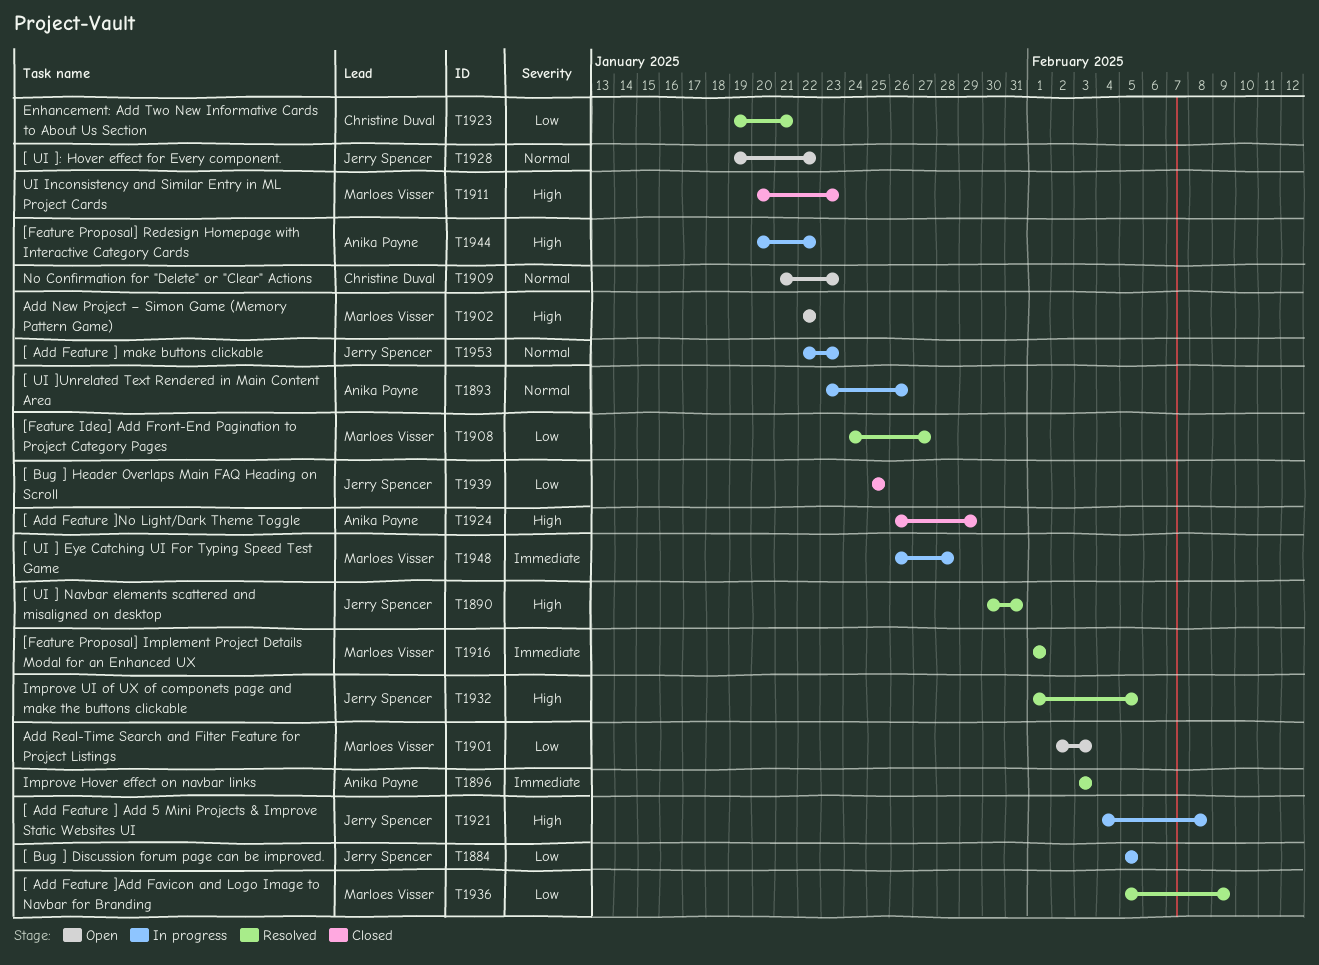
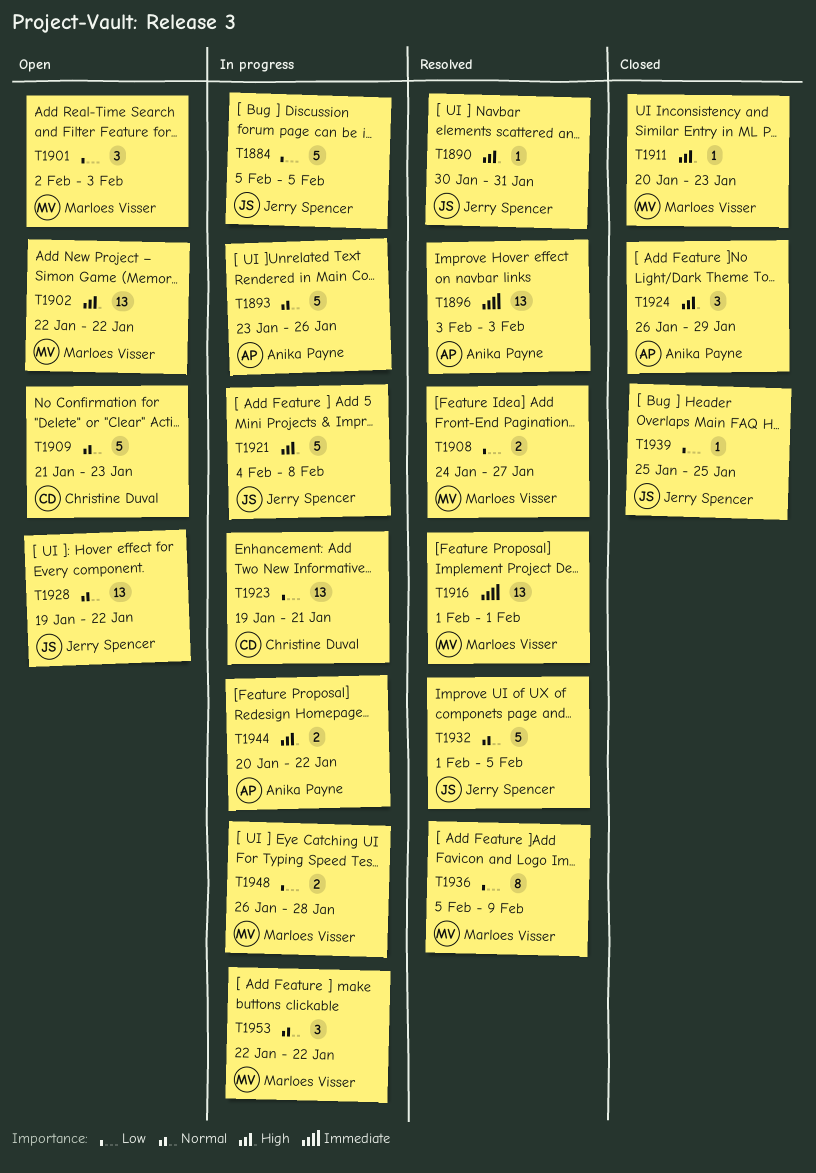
T1923, status: Resolved -> In progress
T1932, priority: High -> Normal
T1948, priority: Immediate -> Low
T1953, owner: Jerry Spencer -> Marloes Visser
T1953, due: Jan 23 -> Jan 22

